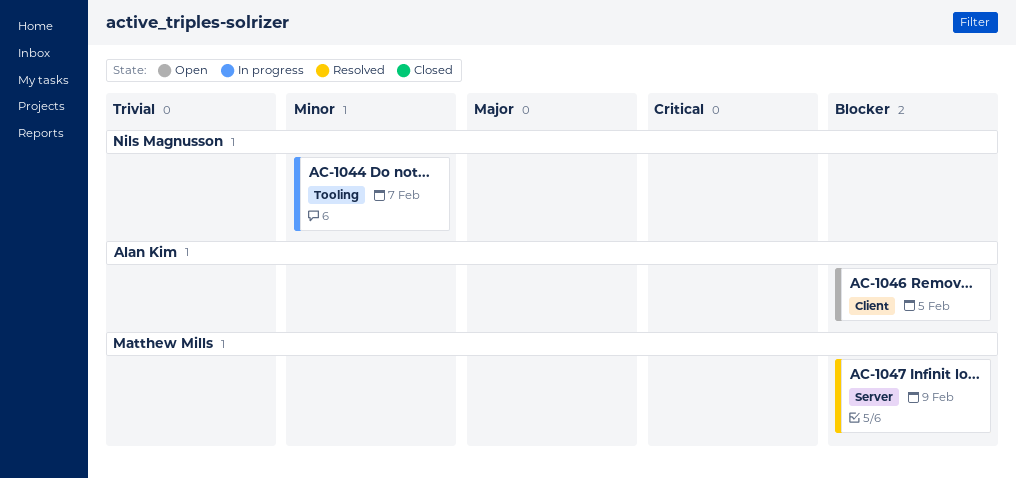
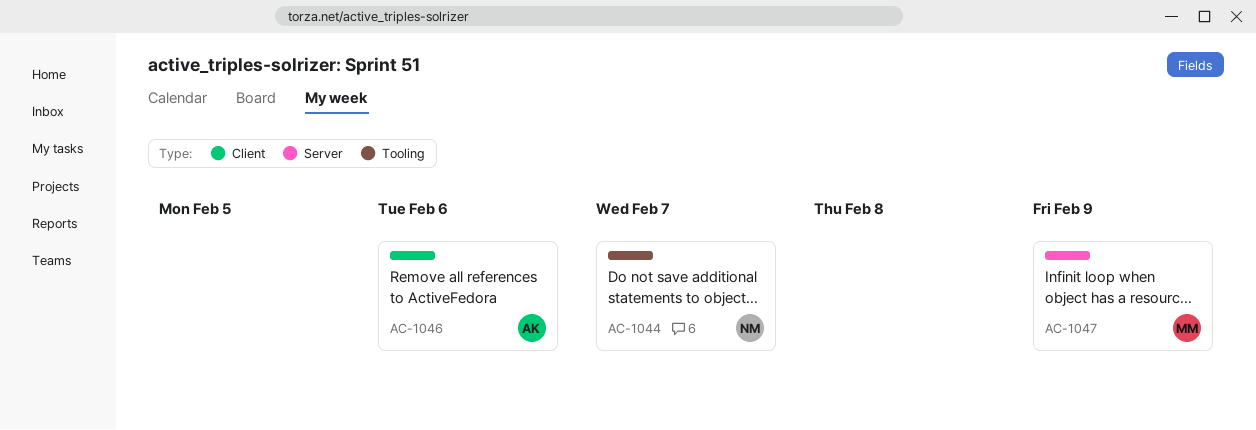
AC-1046, due: Feb 5 -> Feb 6

